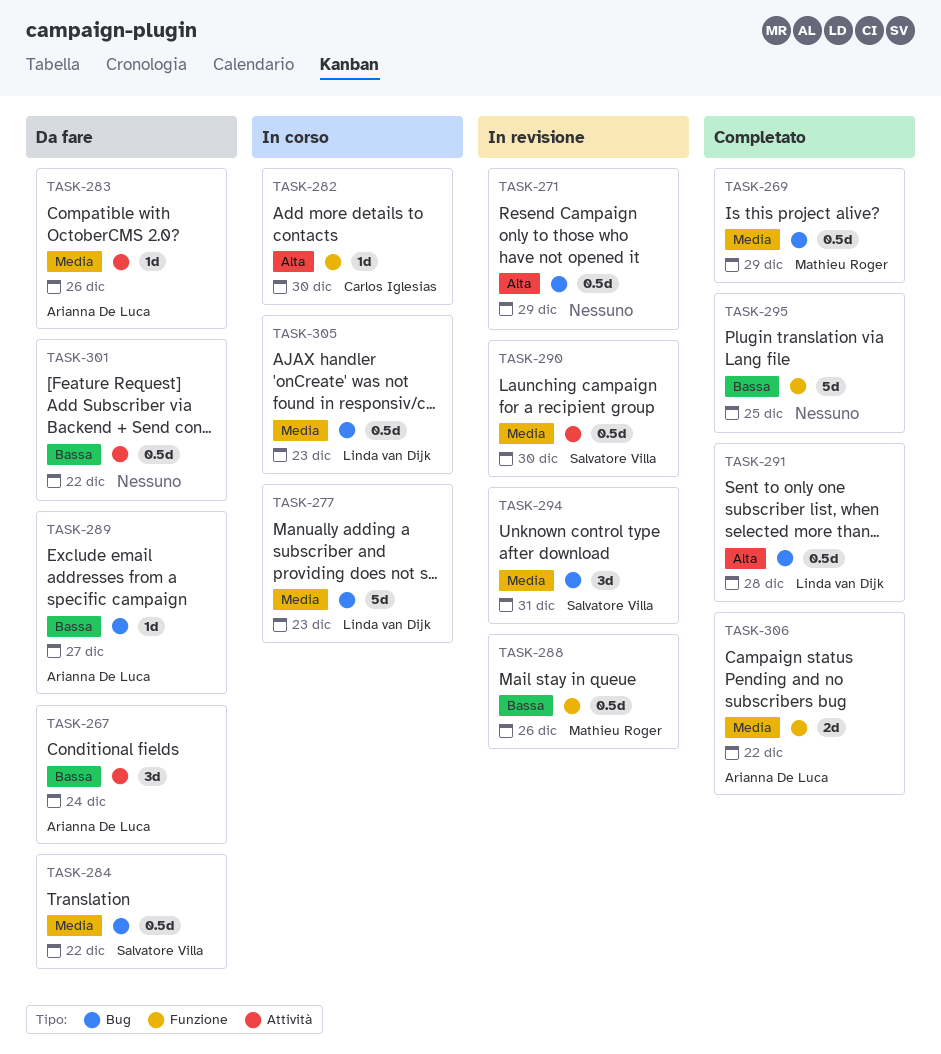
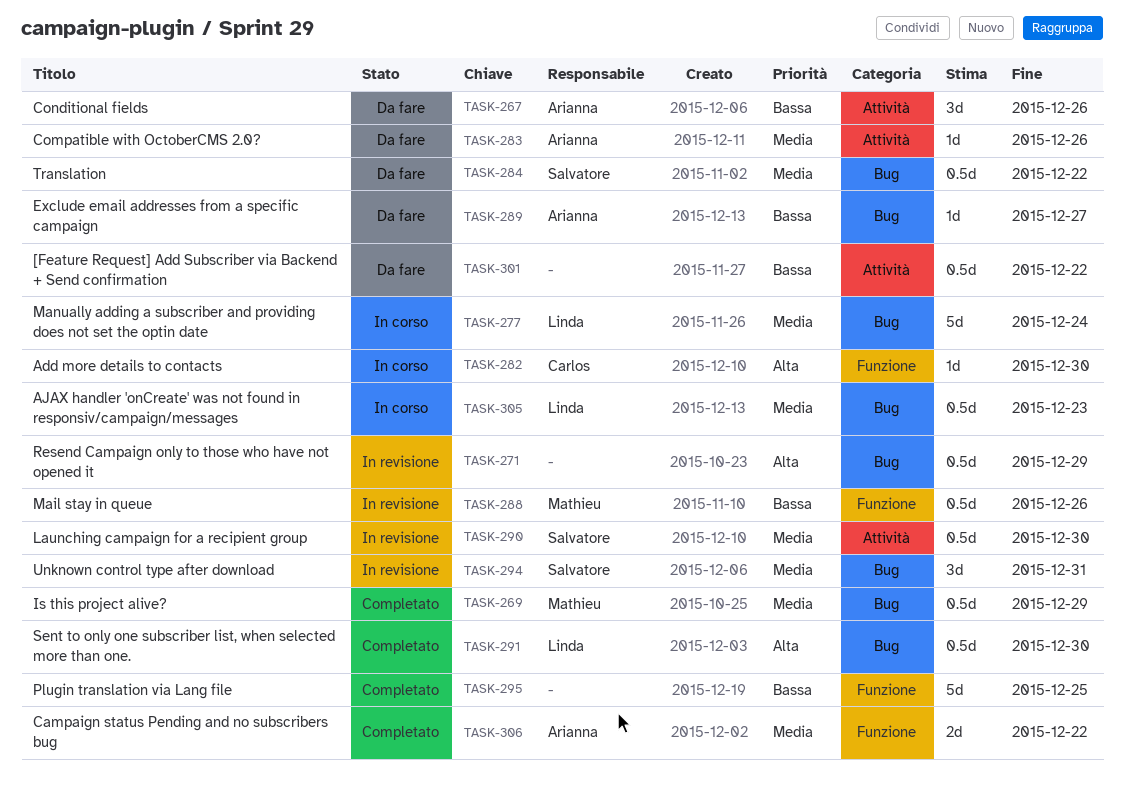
TASK-267, due: Dec 24 -> Dec 26
TASK-277, due: Dec 23 -> Dec 24
TASK-291, due: Dec 28 -> Dec 30

